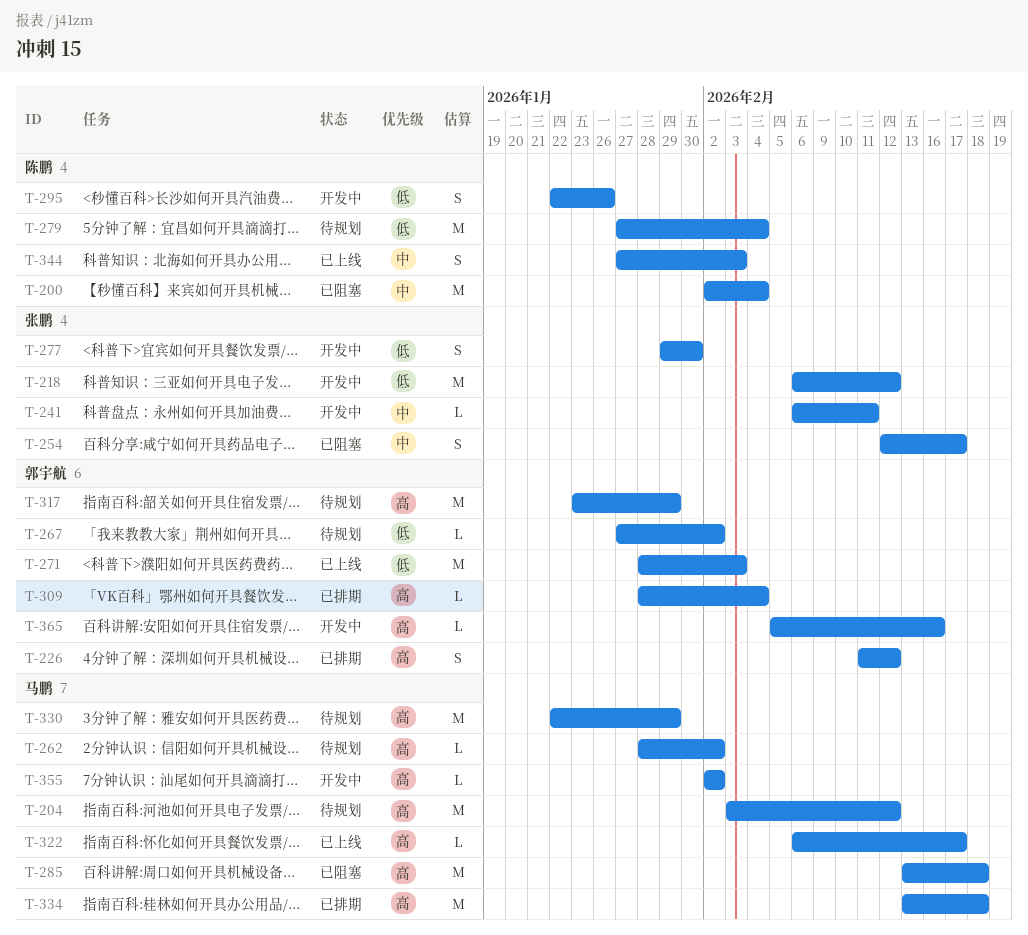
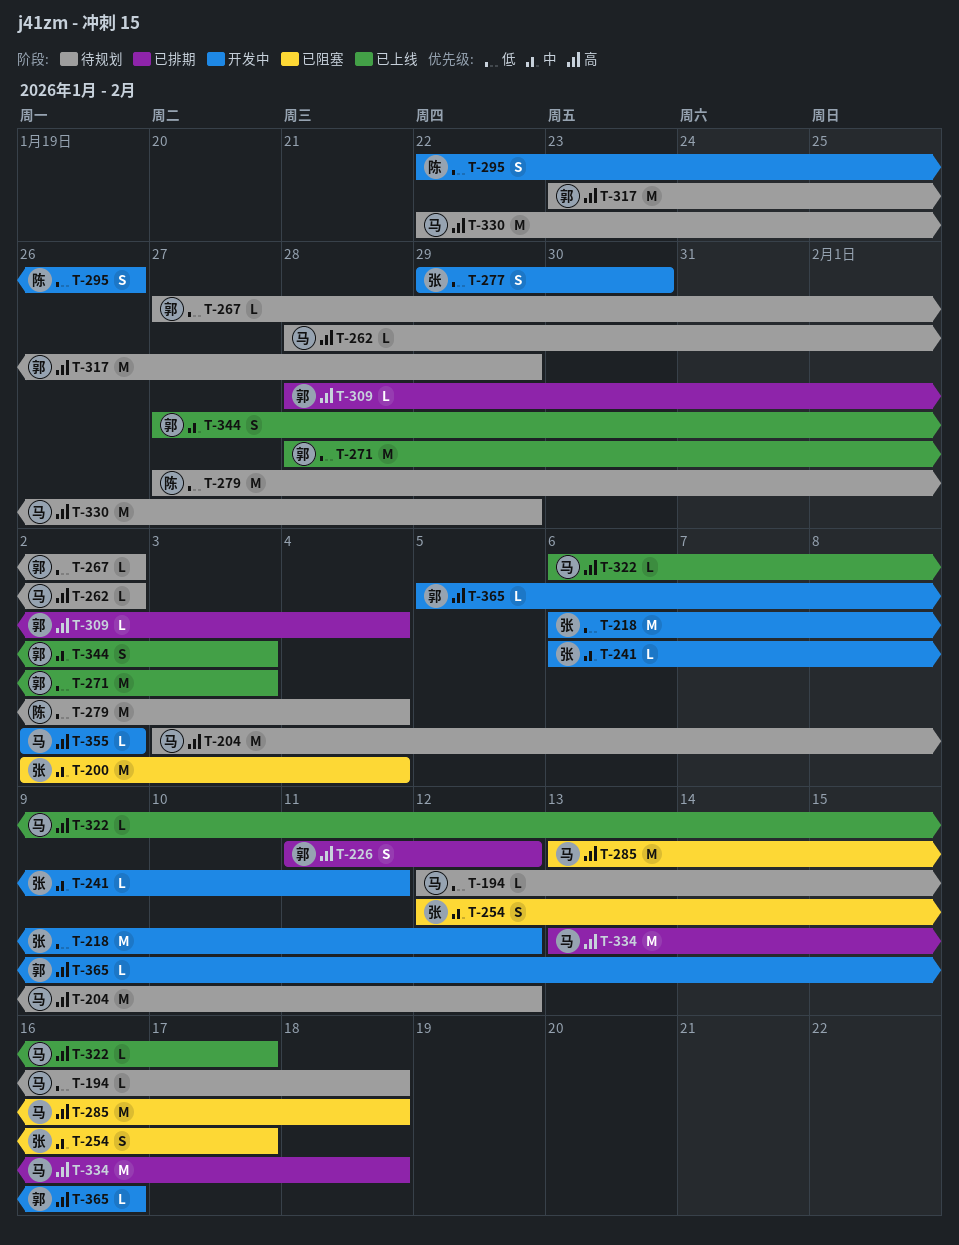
T-194: none -> present
T-200, owner: 陈鹏 -> 张鹏
T-344, owner: 陈鹏 -> 郭宇航

